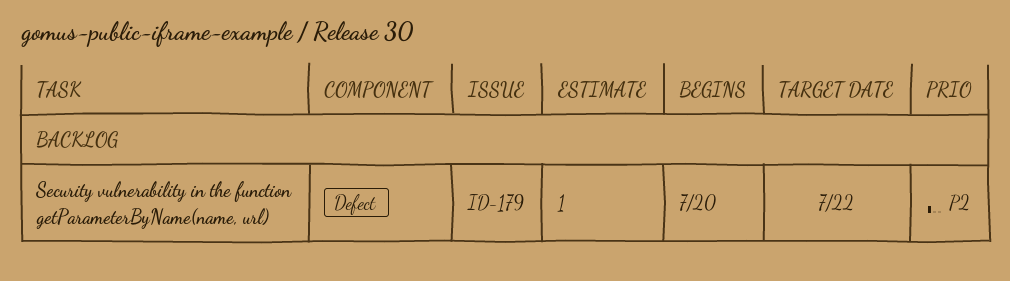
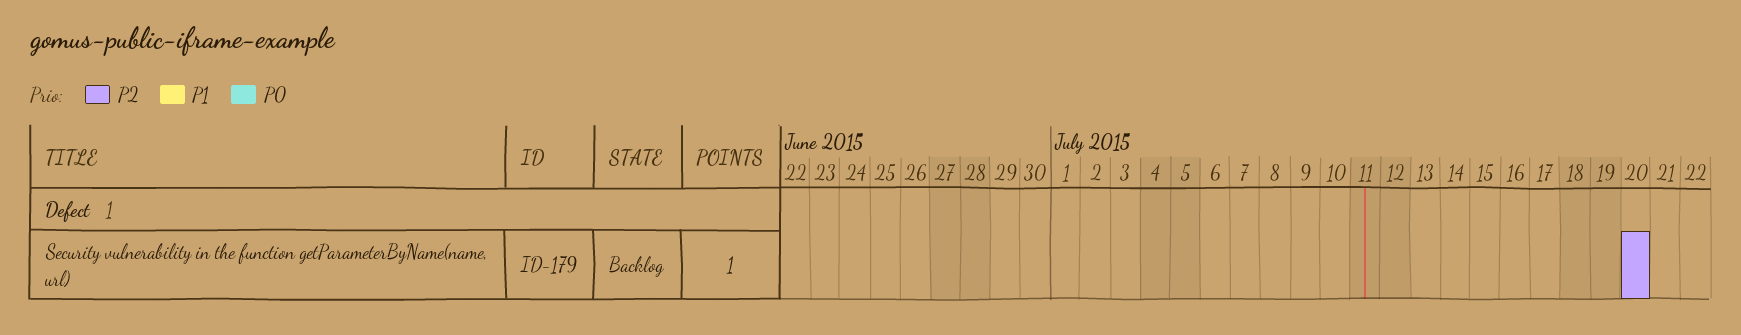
ID-179, due: Jul 22 -> Jul 20

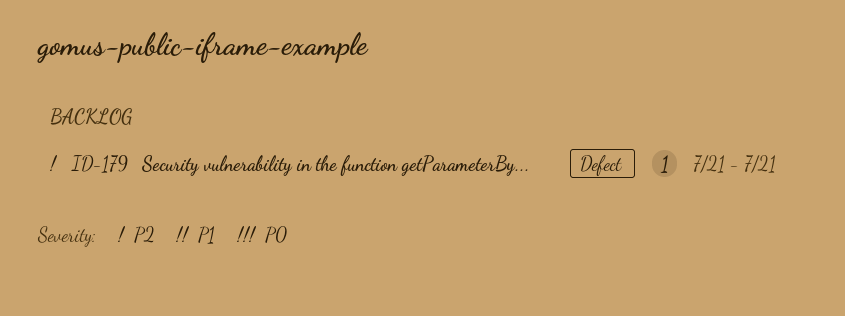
ID-179, start: Jul 20 -> Jul 21
ID-179, due: Jul 20 -> Jul 21

